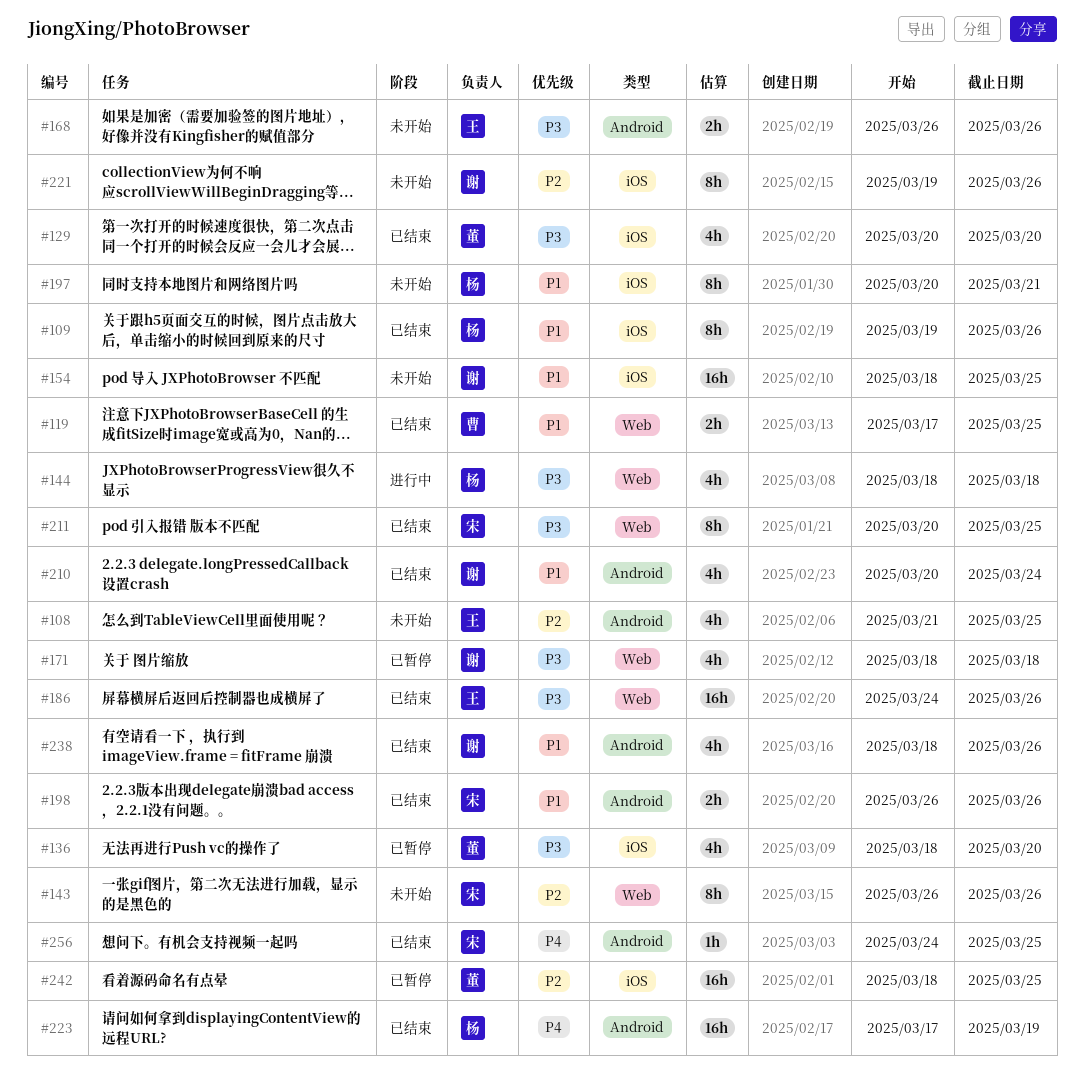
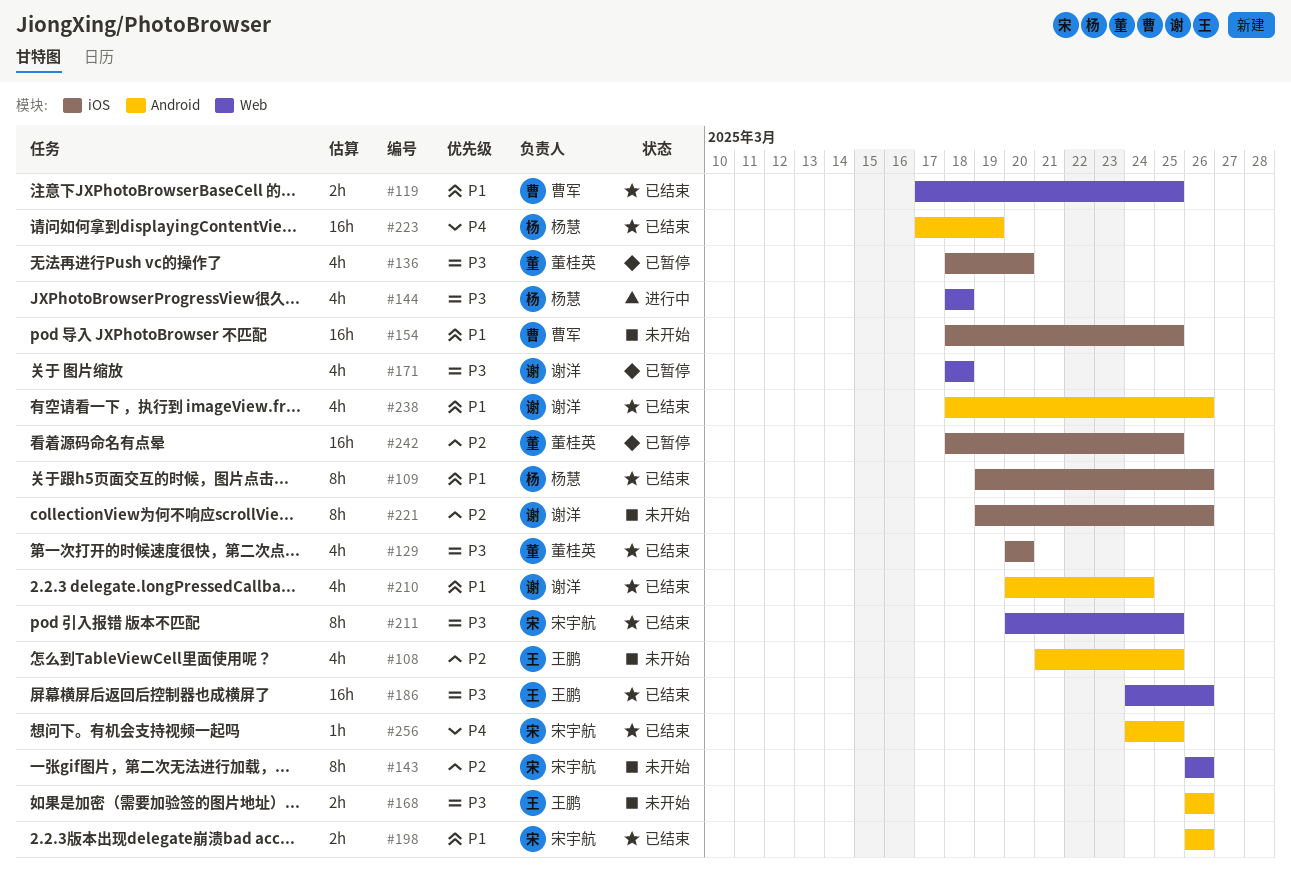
#154, owner: 谢洋 -> 曹军
#197: present -> none

